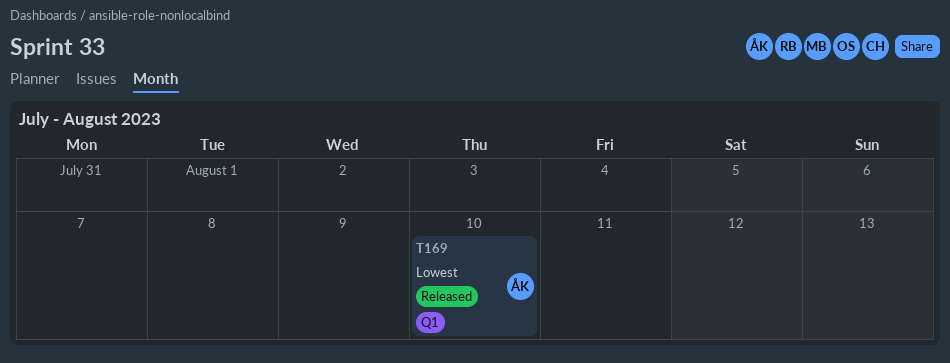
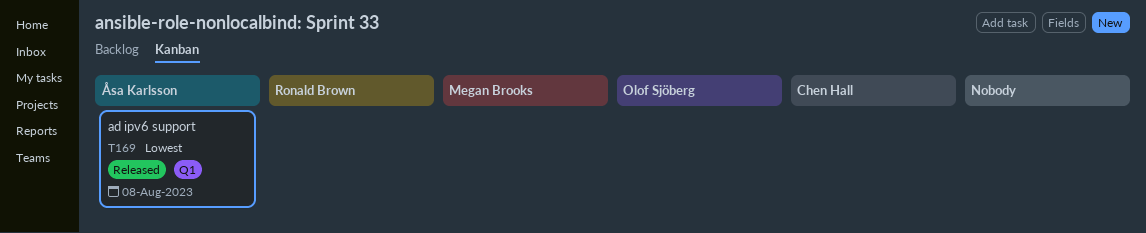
T169, due: Aug 10 -> Aug 8

